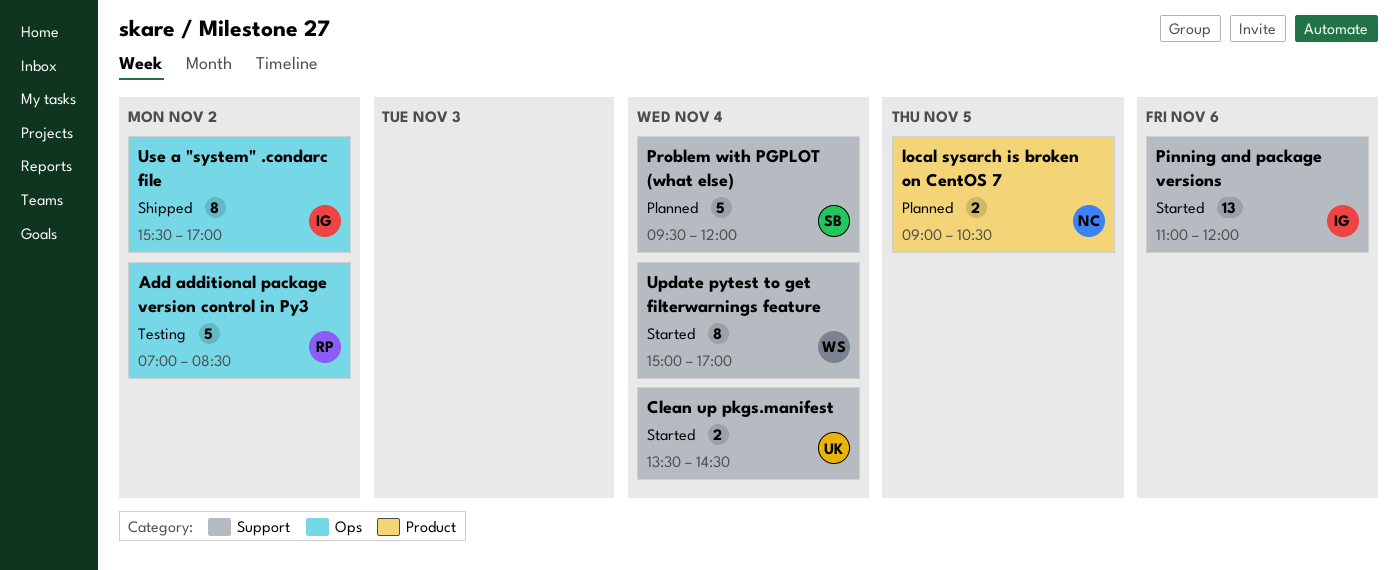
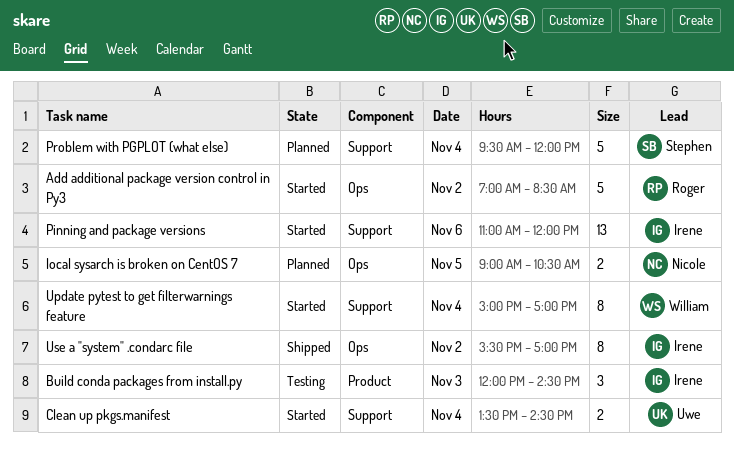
Add additional package version control in Py3, status: Testing -> Started
Build conda packages from install.py: none -> present
local sysarch is broken on CentOS 7, label: Product -> Ops

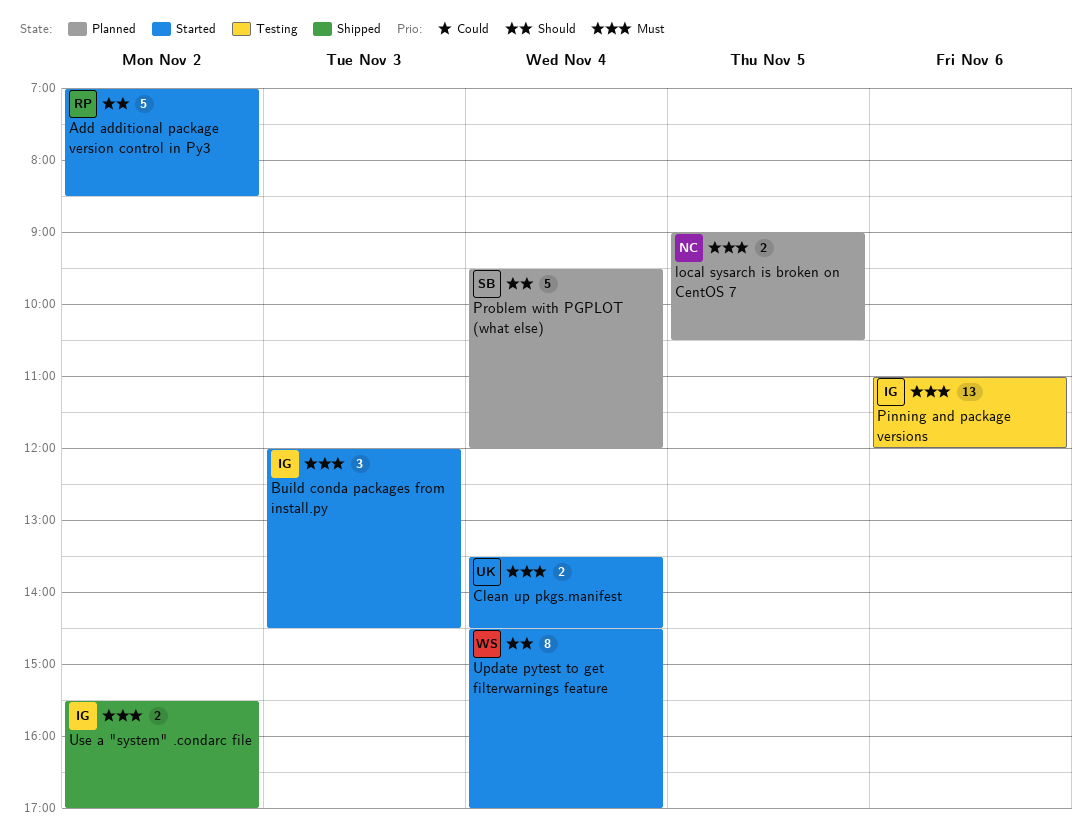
Build conda packages from install.py, status: Testing -> Started
Pinning and package versions, status: Started -> Testing
Update pytest to get filterwarnings feature, begins: 15:00 -> 14:30
Use a "system" .condarc file, estimate: 8 -> 2

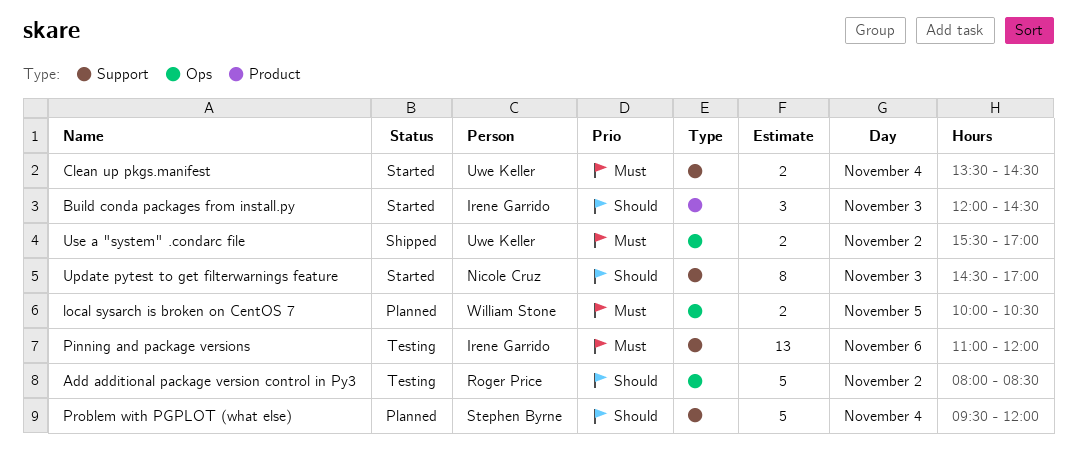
Add additional package version control in Py3, status: Started -> Testing
Add additional package version control in Py3, begins: 07:00 -> 08:00
Build conda packages from install.py, priority: Must -> Should
local sysarch is broken on CentOS 7, owner: Nicole Cruz -> William Stone
local sysarch is broken on CentOS 7, begins: 09:00 -> 10:00
Update pytest to get filterwarnings feature, owner: William Stone -> Nicole Cruz
Update pytest to get filterwarnings feature, day: Nov 4 -> Nov 3
Use a "system" .condarc file, owner: Irene Garrido -> Uwe Keller

